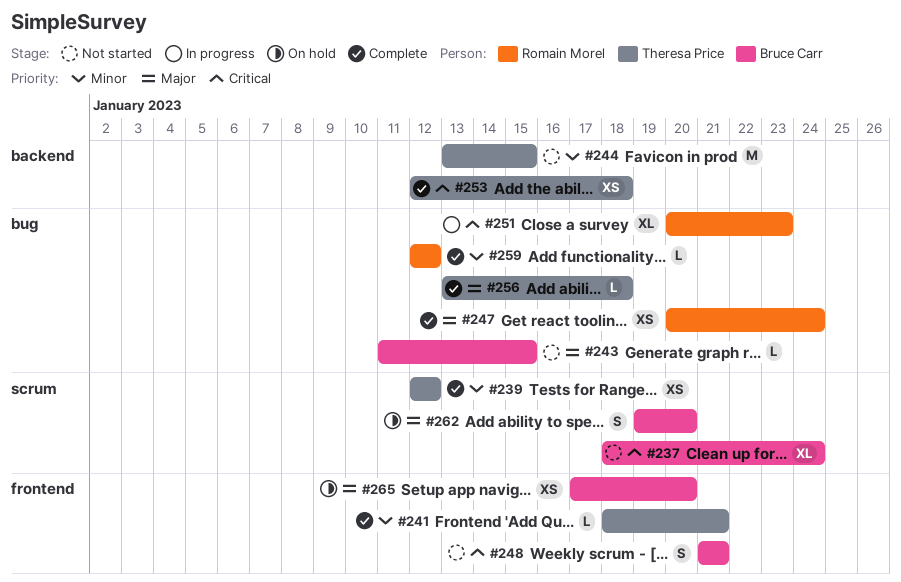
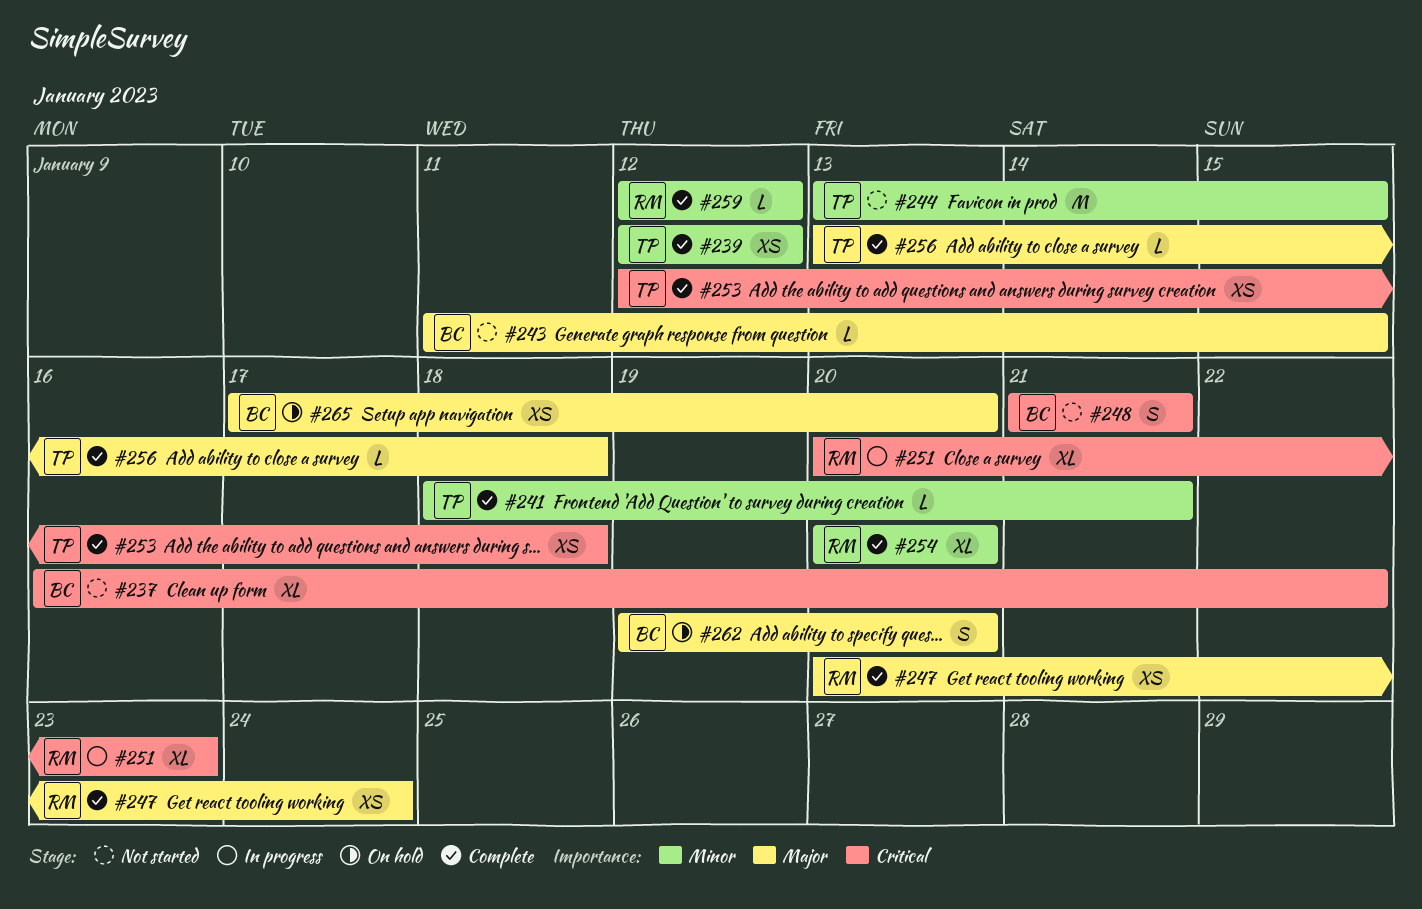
#237, start: Jan 18 -> Jan 16
#237, due: Jan 24 -> Jan 22
#254: none -> present

